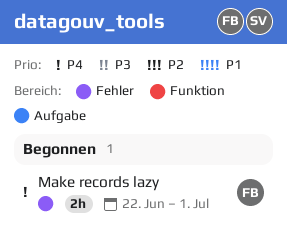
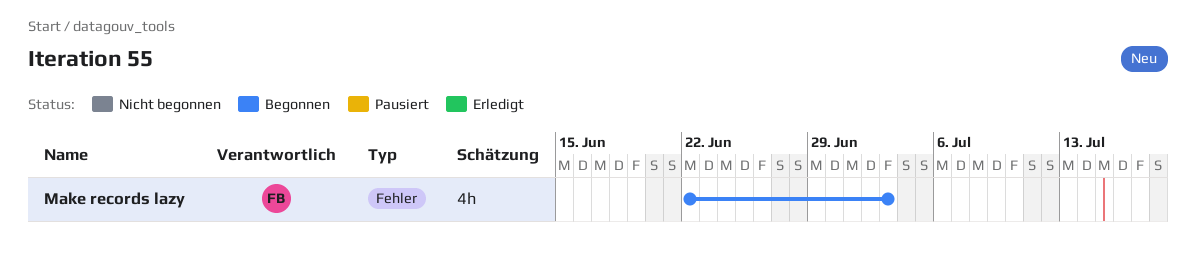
Make records lazy, estimate: 2h -> 4h
Make records lazy, due: Jul 1 -> Jul 3

